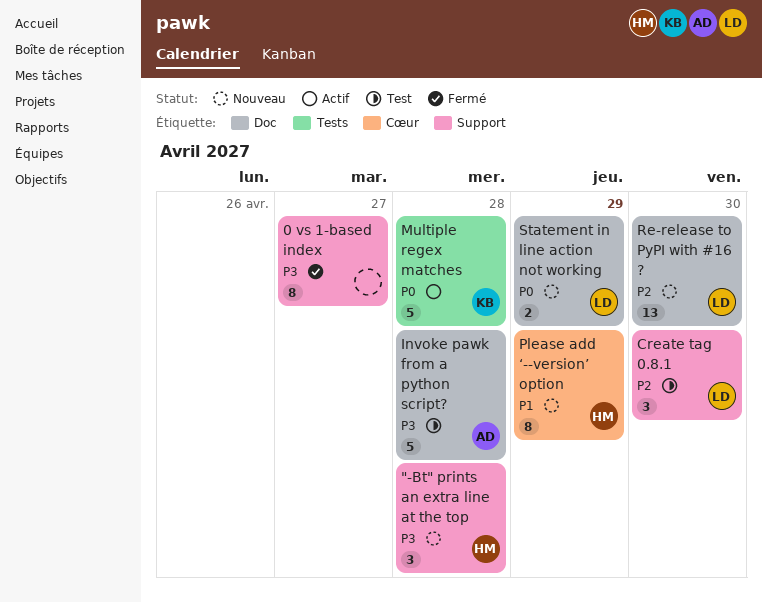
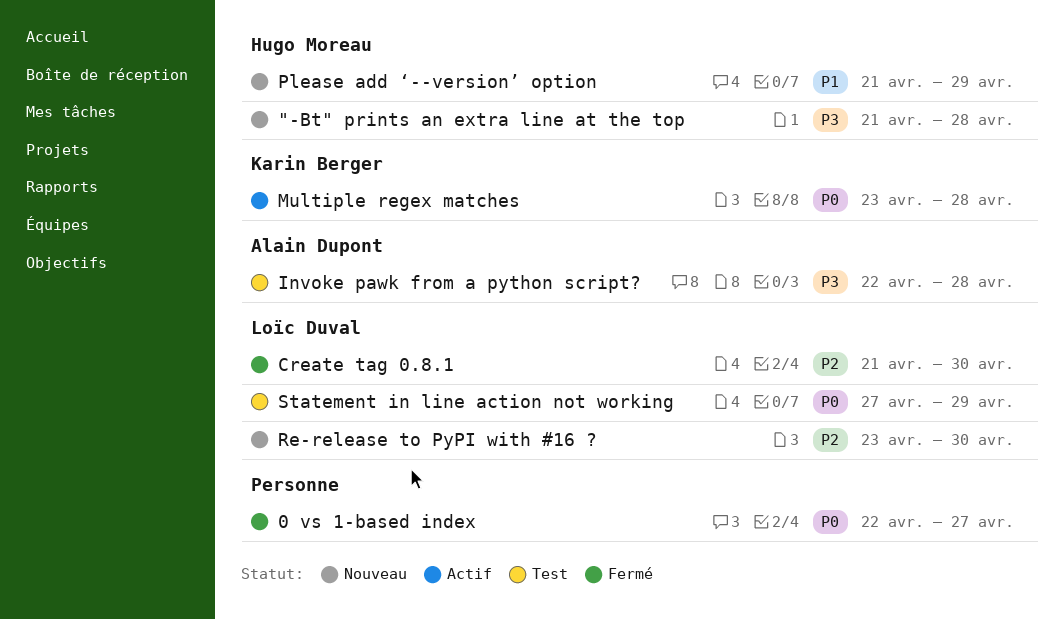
0 vs 1-based index, priority: P3 -> P0
Create tag 0.8.1, status: Test -> Fermé
Statement in line action not working, status: Nouveau -> Test

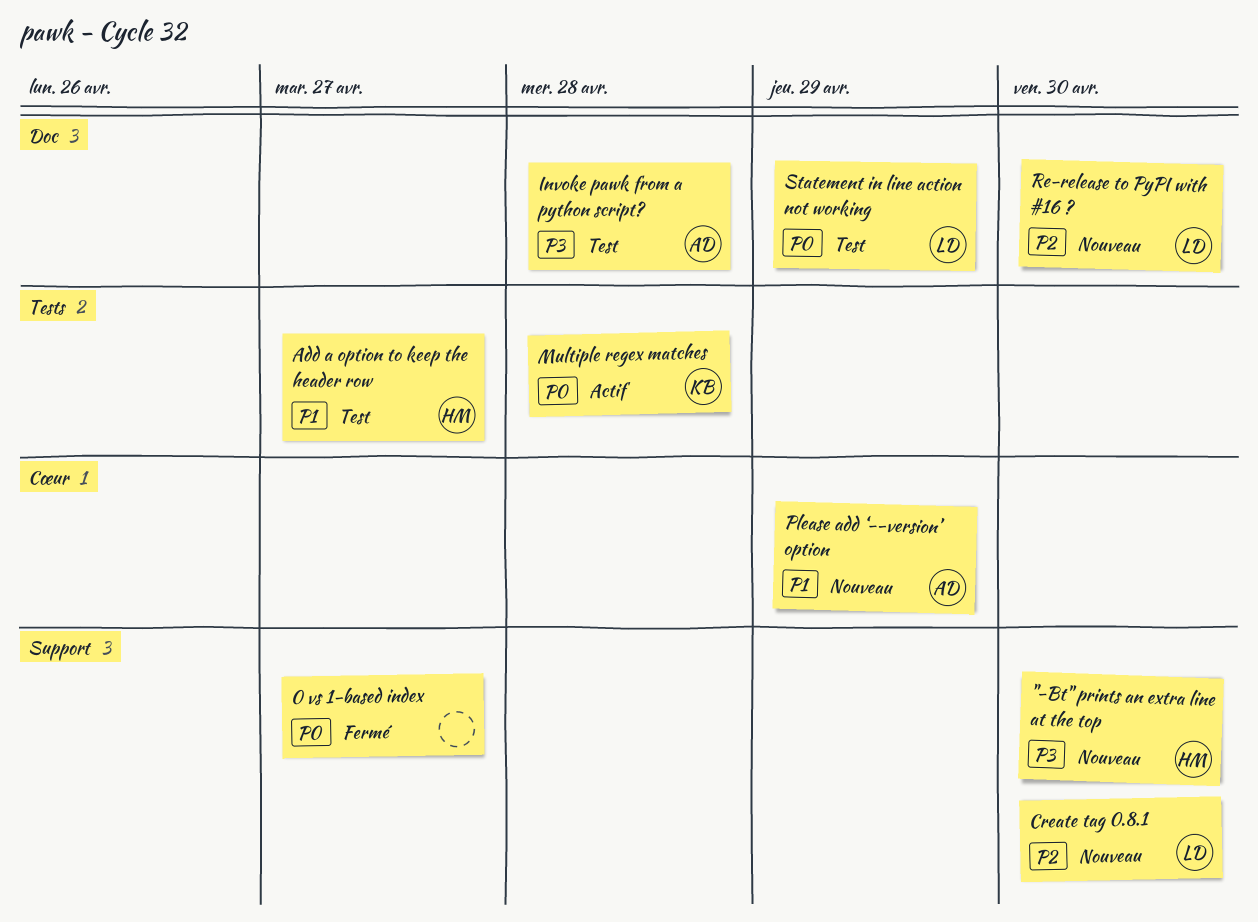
"-Bt" prints an extra line at the top, due: Apr 28 -> Apr 30
Add a option to keep the header row: none -> present
Create tag 0.8.1, status: Fermé -> Nouveau
Please add ‘--version’ option, owner: Hugo Moreau -> Alain Dupont

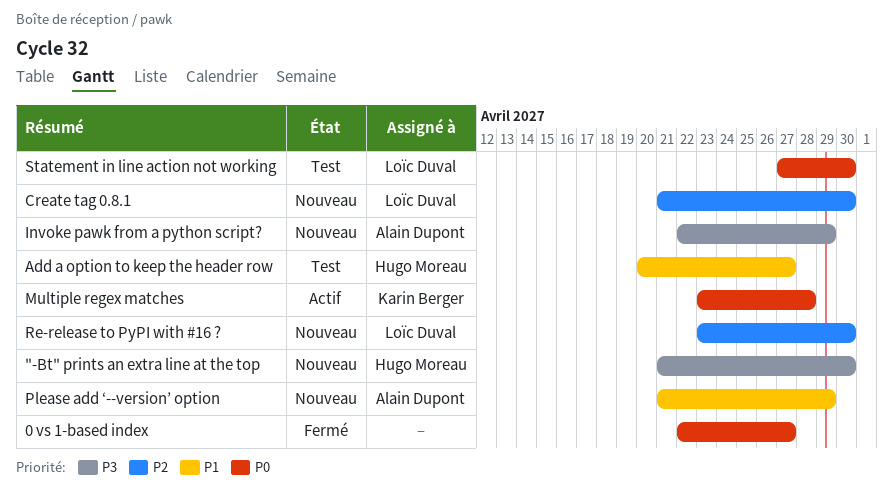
Invoke pawk from a python script?, status: Test -> Nouveau
Invoke pawk from a python script?, due: Apr 28 -> Apr 29
Statement in line action not working, due: Apr 29 -> Apr 30

